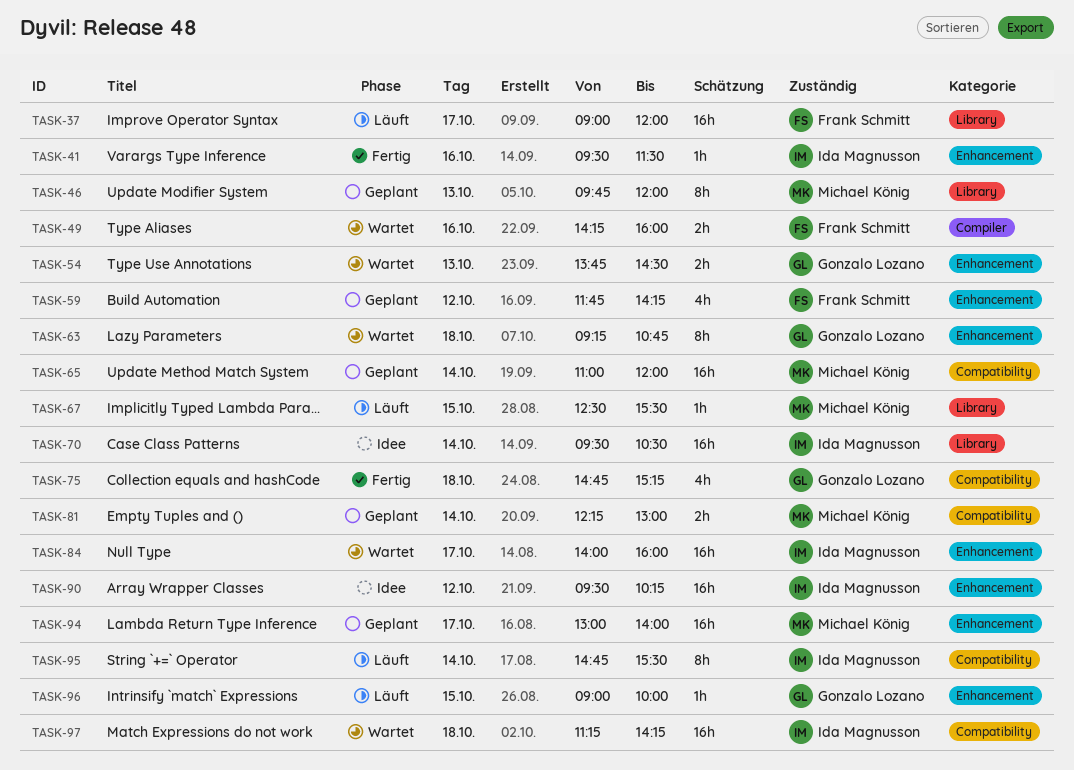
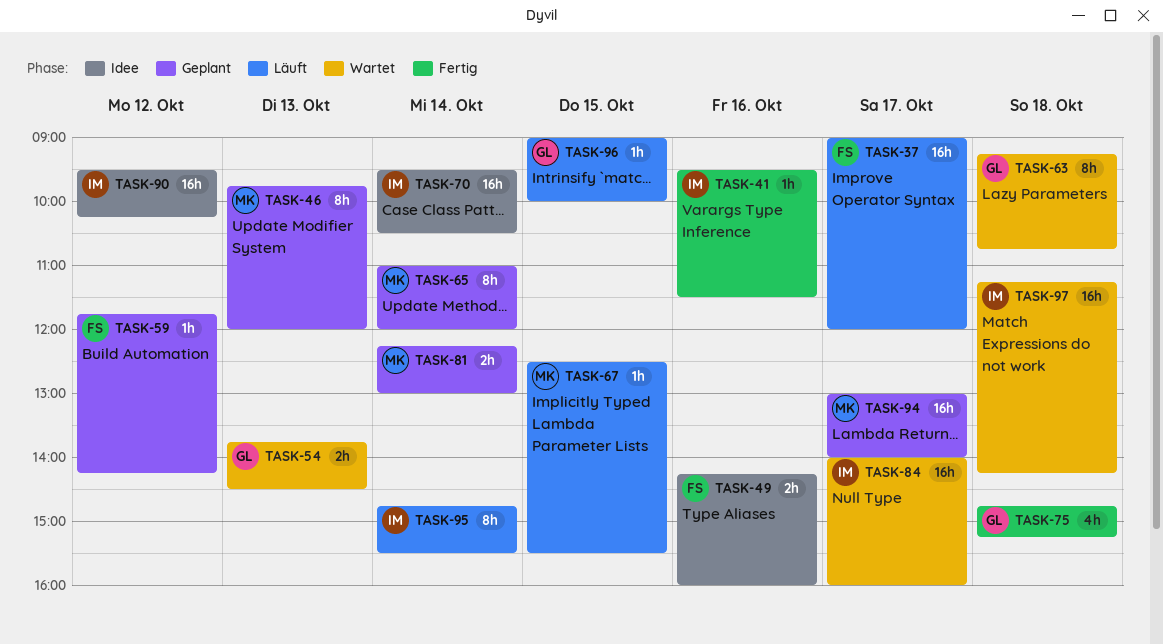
TASK-49, status: Wartet -> Idee
TASK-59, estimate: 4h -> 1h
TASK-65, estimate: 16h -> 8h

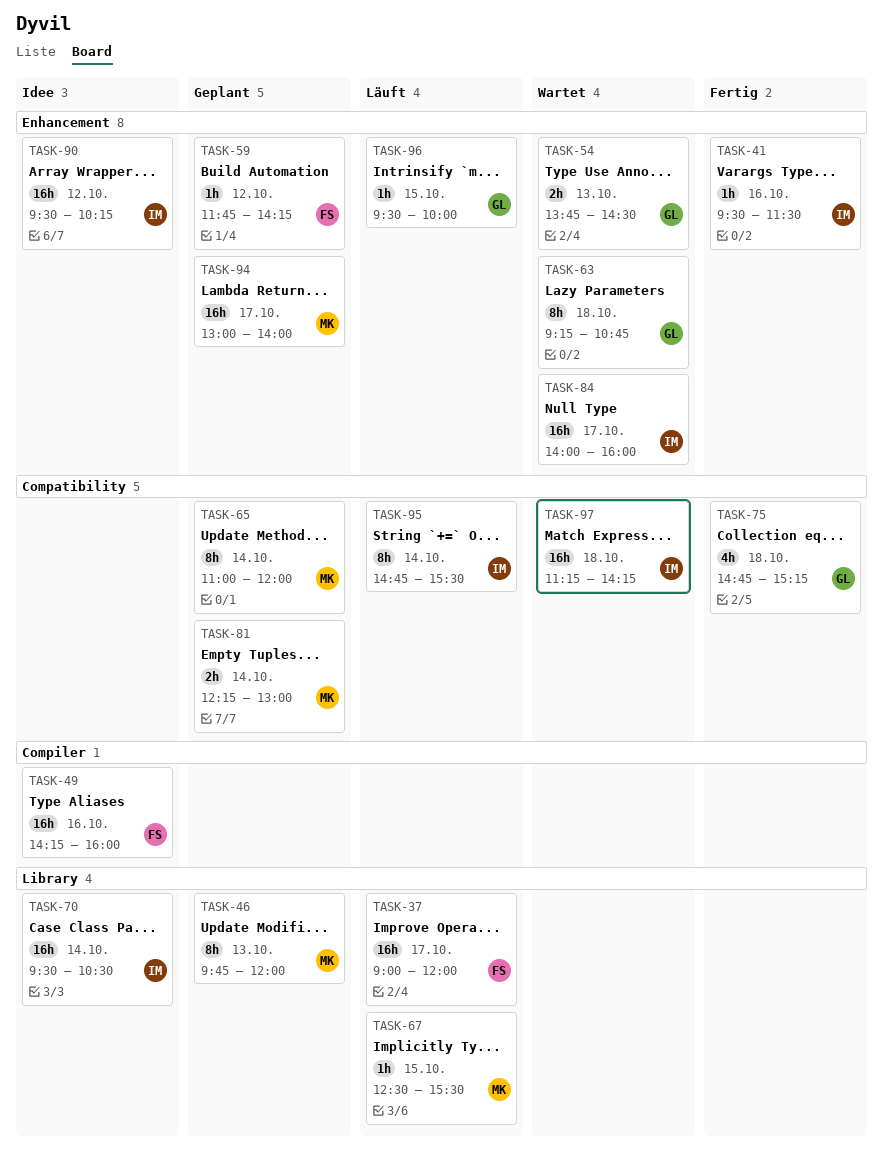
TASK-49, estimate: 2h -> 16h
TASK-96, begins: 09:00 -> 09:30

